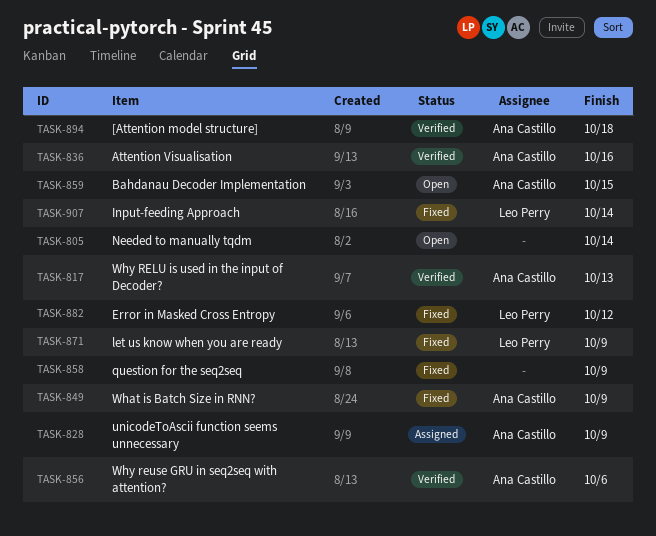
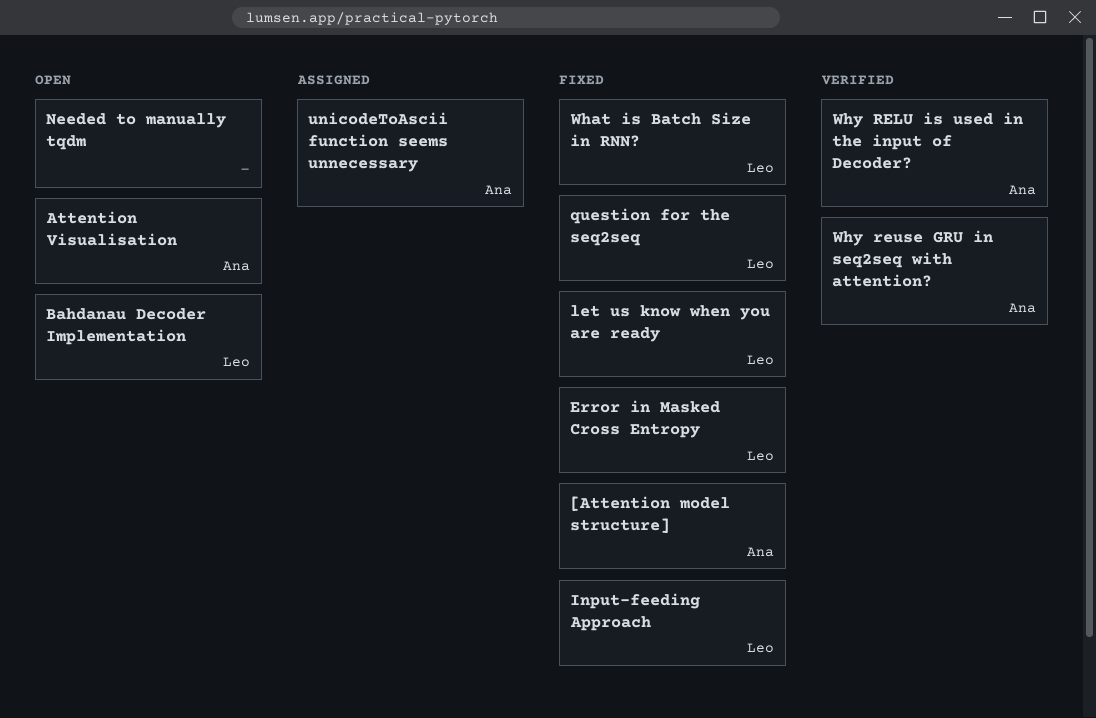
[Attention model structure], status: Verified -> Fixed
Attention Visualisation, status: Verified -> Open
Bahdanau Decoder Implementation, owner: Ana Castillo -> Leo Perry
question for the seq2seq, owner: none -> Leo Perry
What is Batch Size in RNN?, owner: Ana Castillo -> Leo Perry

